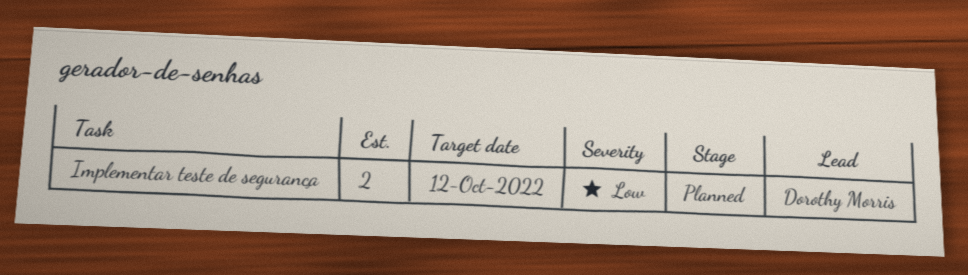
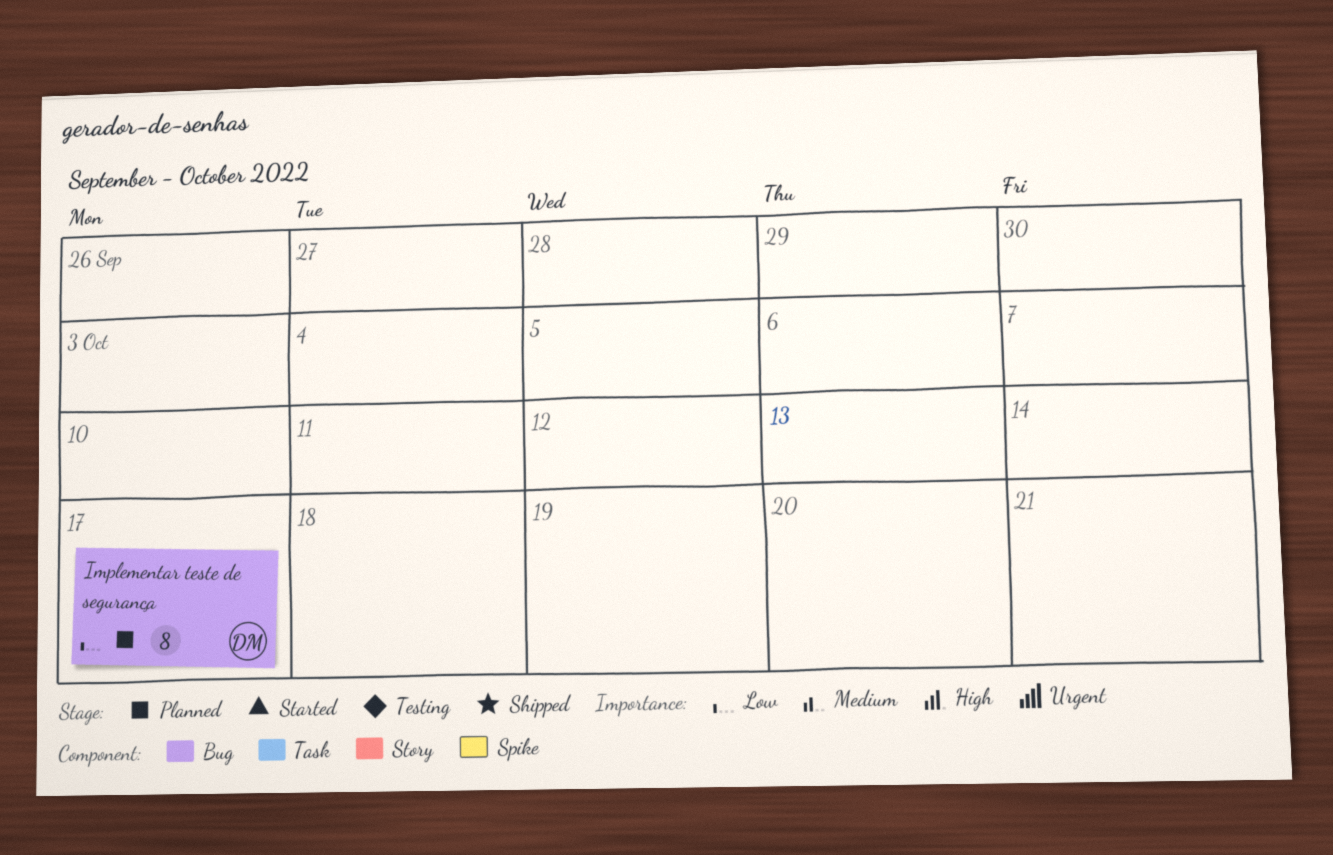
Implementar teste de segurança, estimate: 2 -> 8
Implementar teste de segurança, due: Oct 12 -> Oct 17

